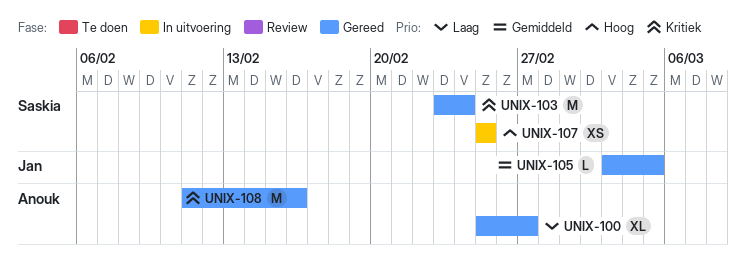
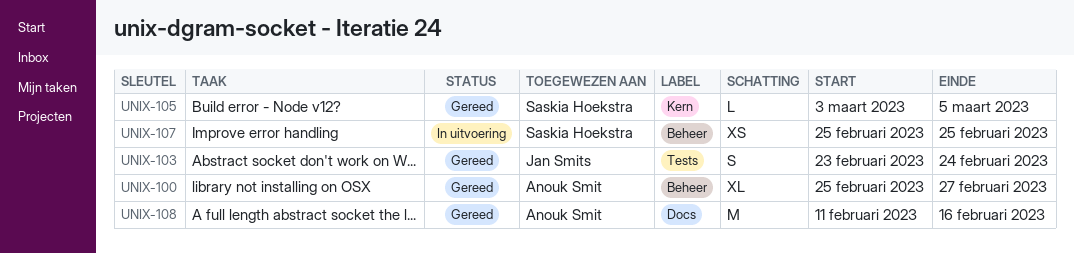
UNIX-103, owner: Saskia Hoekstra -> Jan Smits
UNIX-103, estimate: M -> S
UNIX-105, owner: Jan Smits -> Saskia Hoekstra

